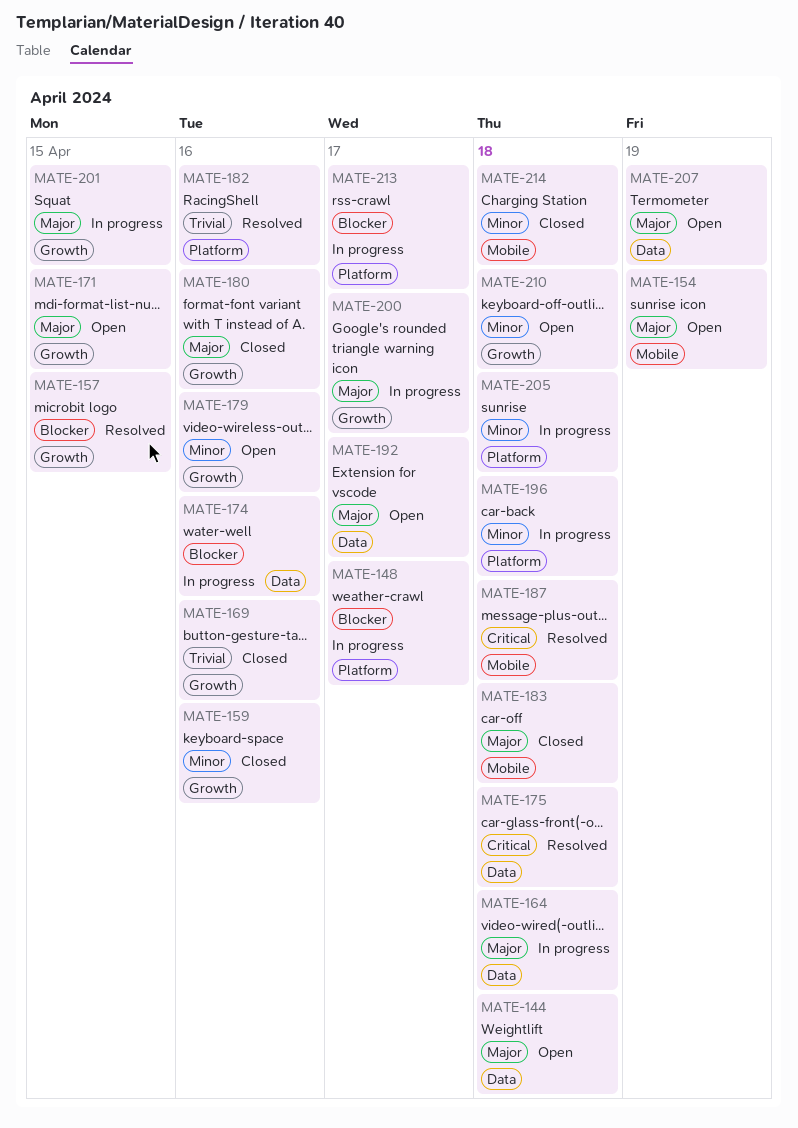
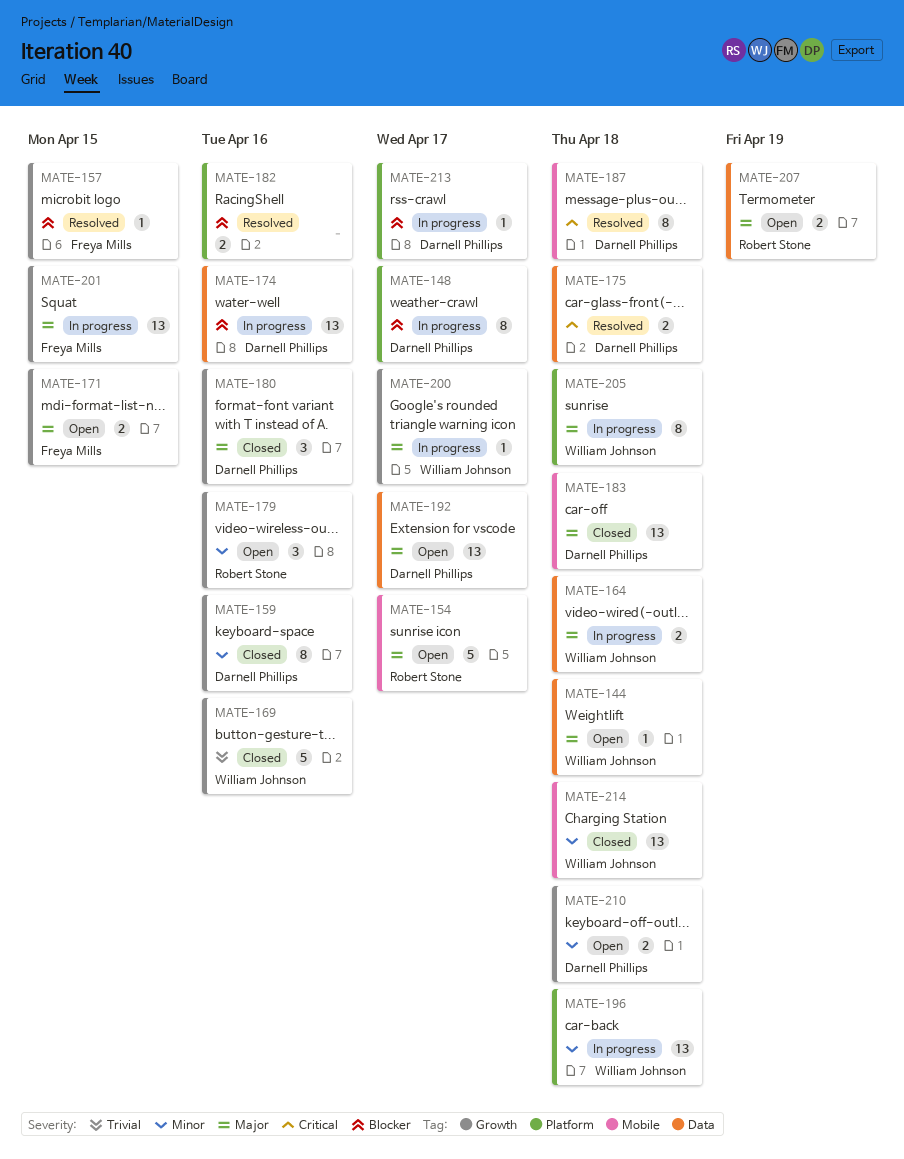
MATE-154, due: Apr 19 -> Apr 17
MATE-182, priority: Trivial -> Blocker
MATE-205, priority: Minor -> Major

